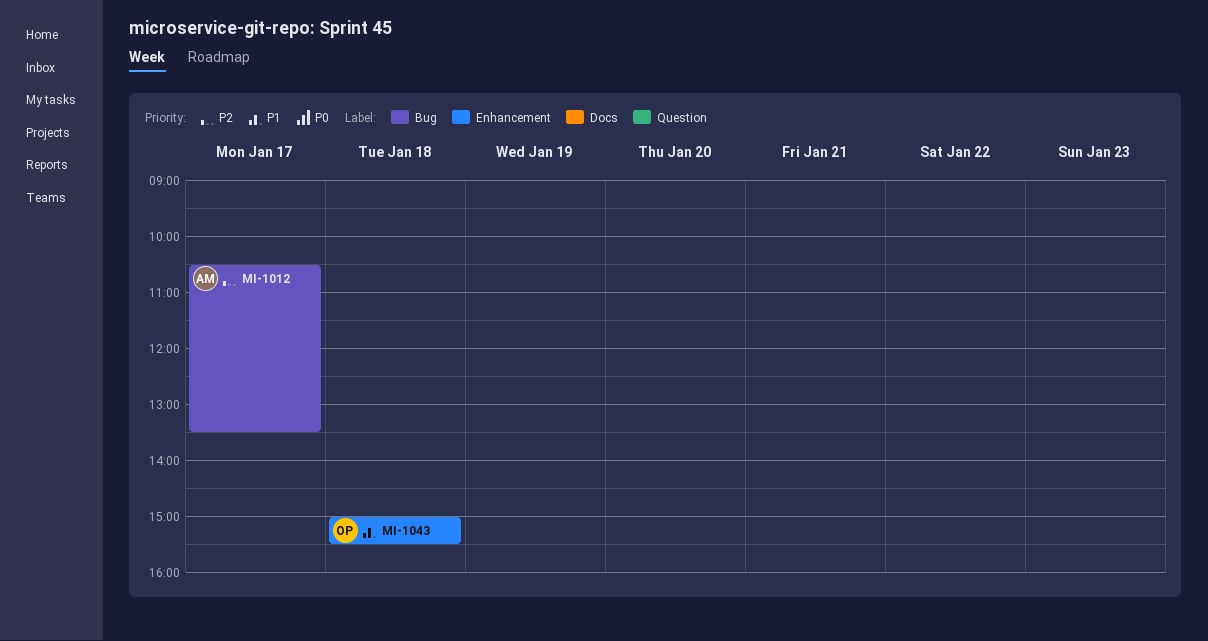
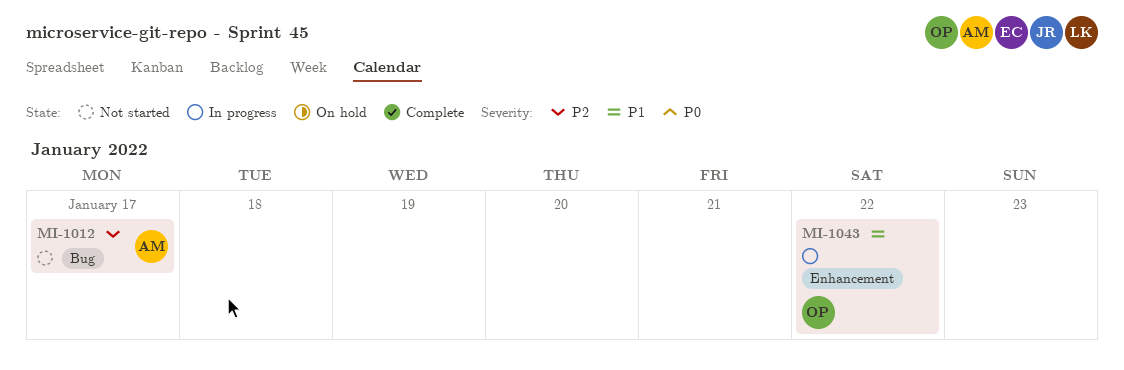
MI-1043, day: Jan 18 -> Jan 22

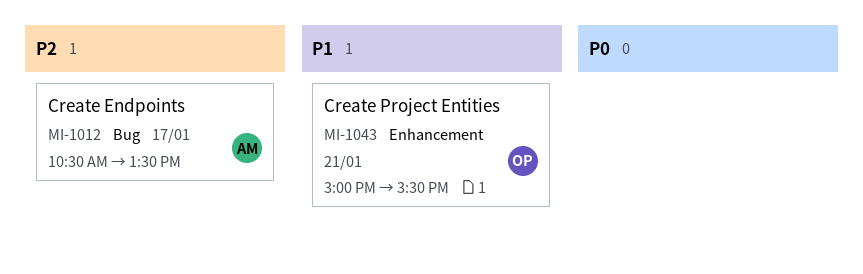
MI-1043, day: Jan 22 -> Jan 21

